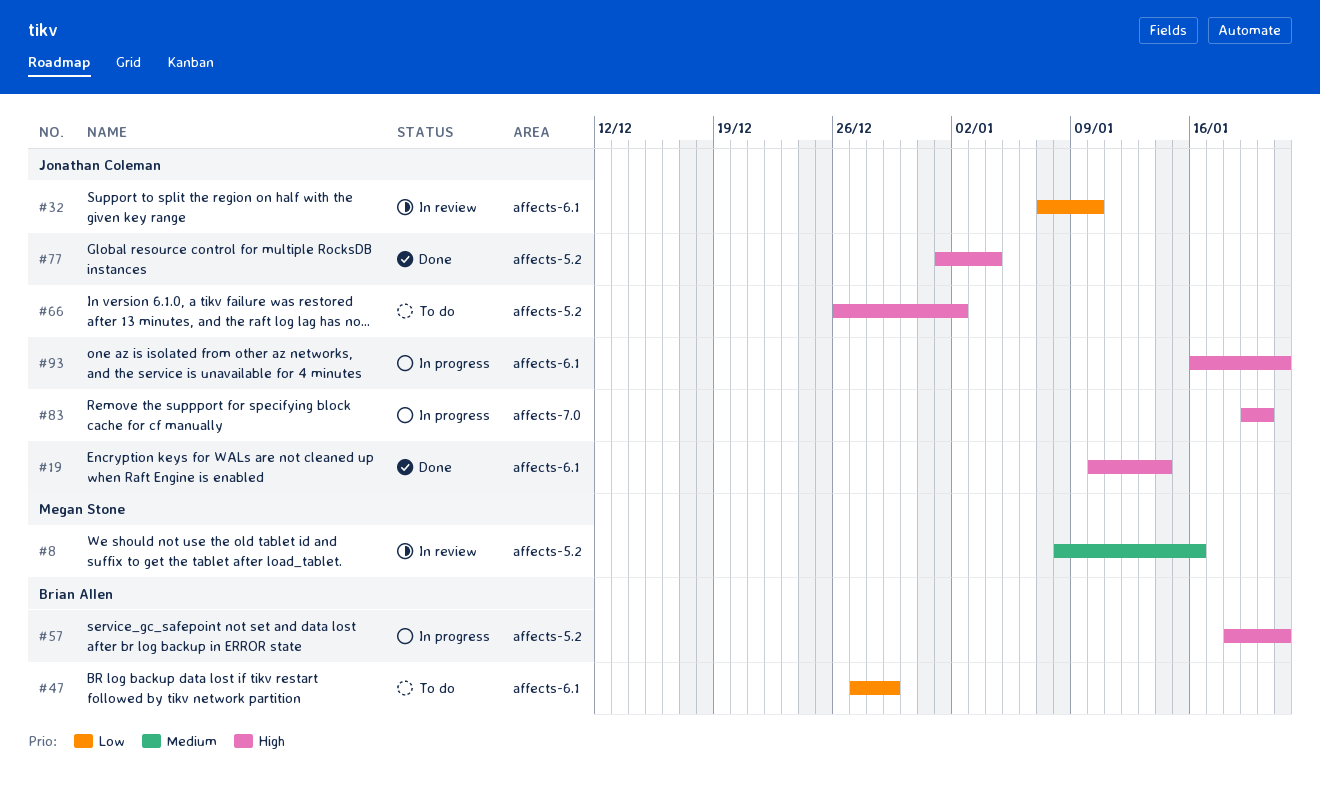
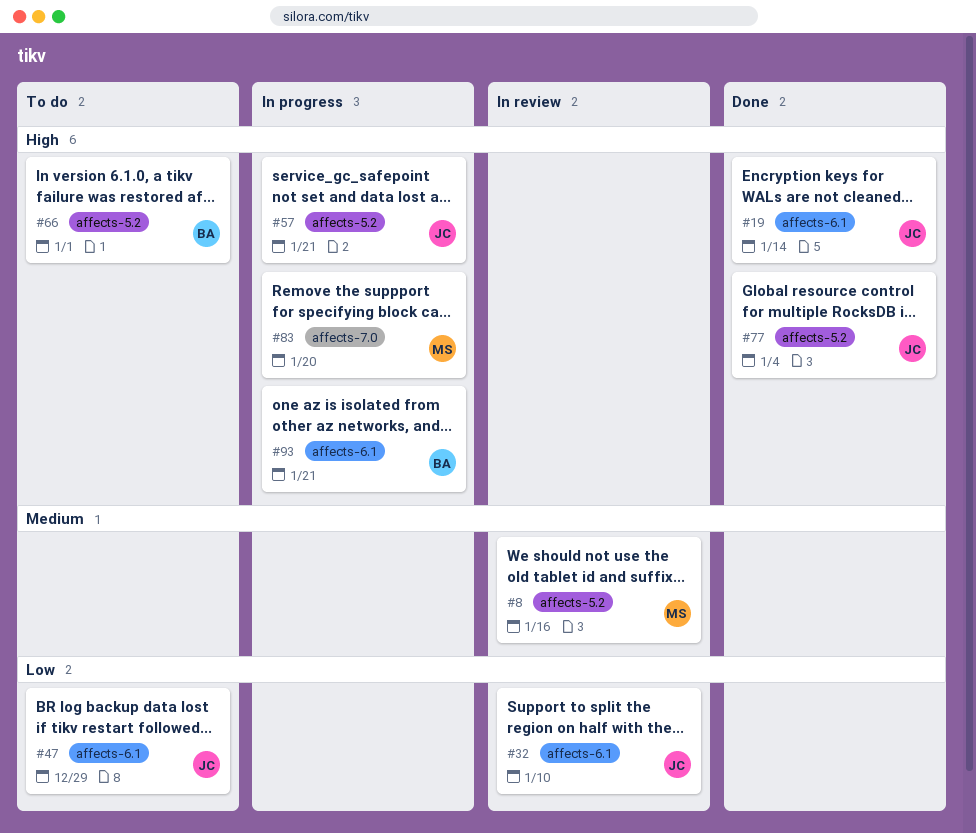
#47, owner: Brian Allen -> Jonathan Coleman
#57, owner: Brian Allen -> Jonathan Coleman
#66, owner: Jonathan Coleman -> Brian Allen
#66, due: Jan 2 -> Jan 1
#83, owner: Jonathan Coleman -> Megan Stone
#93, owner: Jonathan Coleman -> Brian Allen

